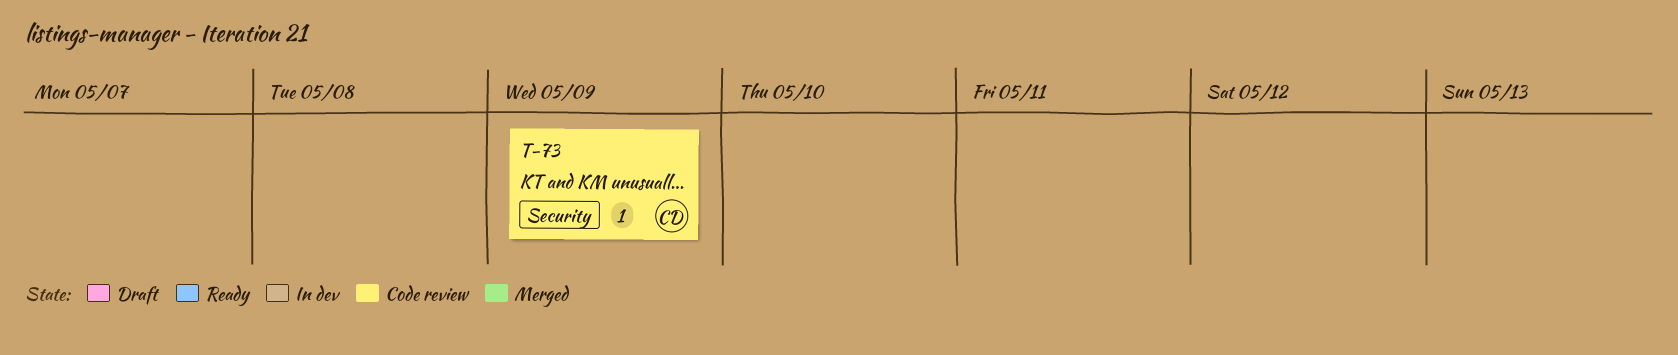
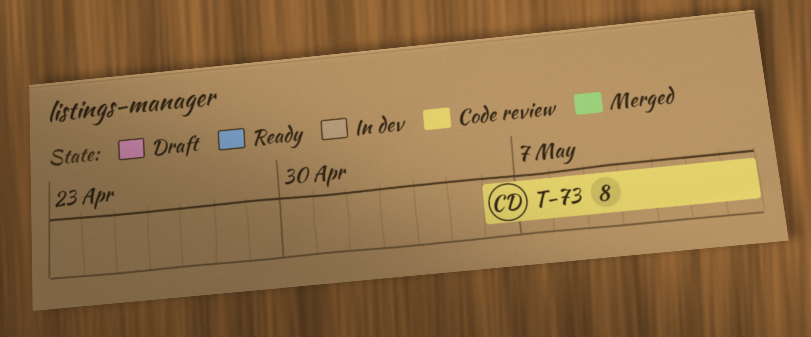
T-73, estimate: 1 -> 8
T-73, due: May 9 -> May 13

